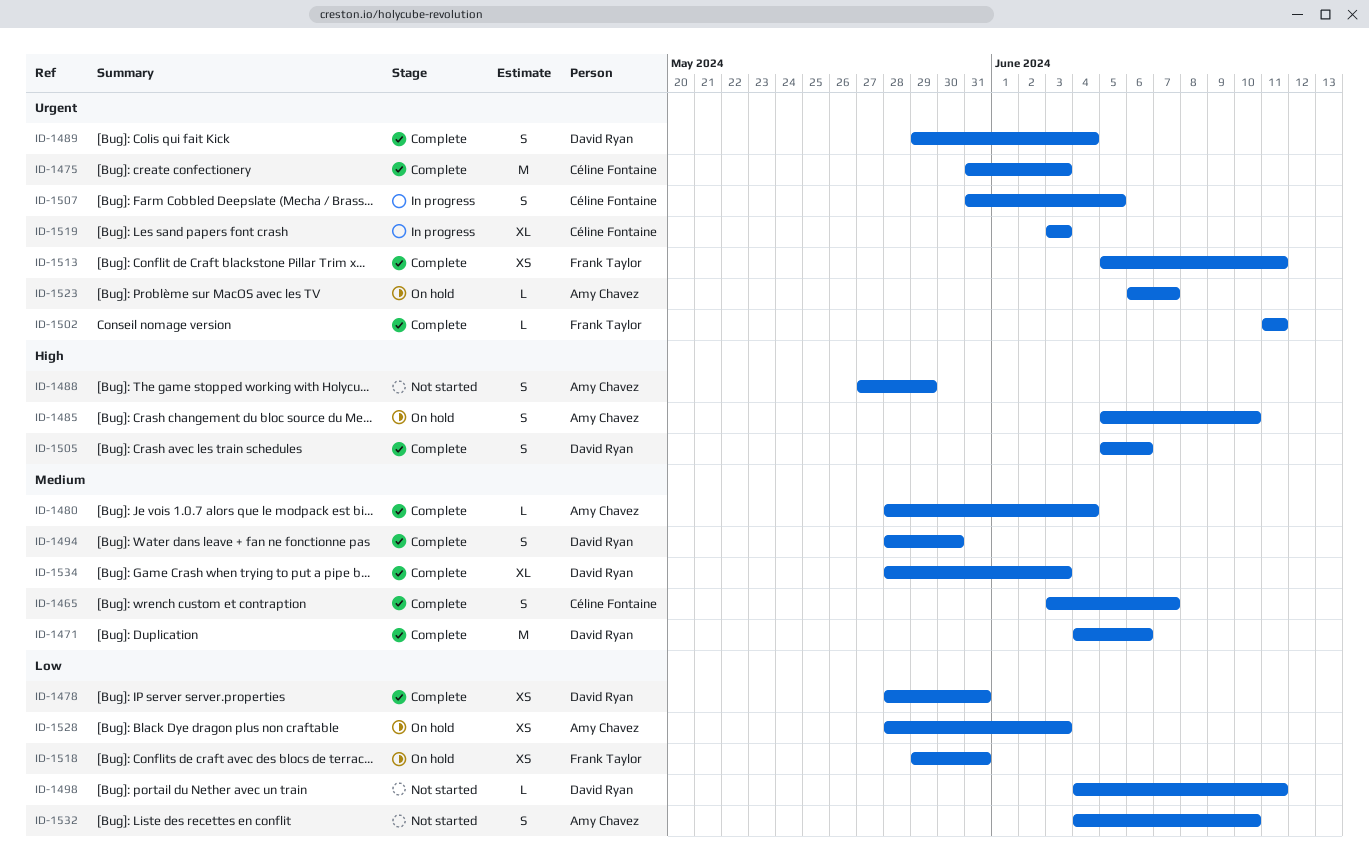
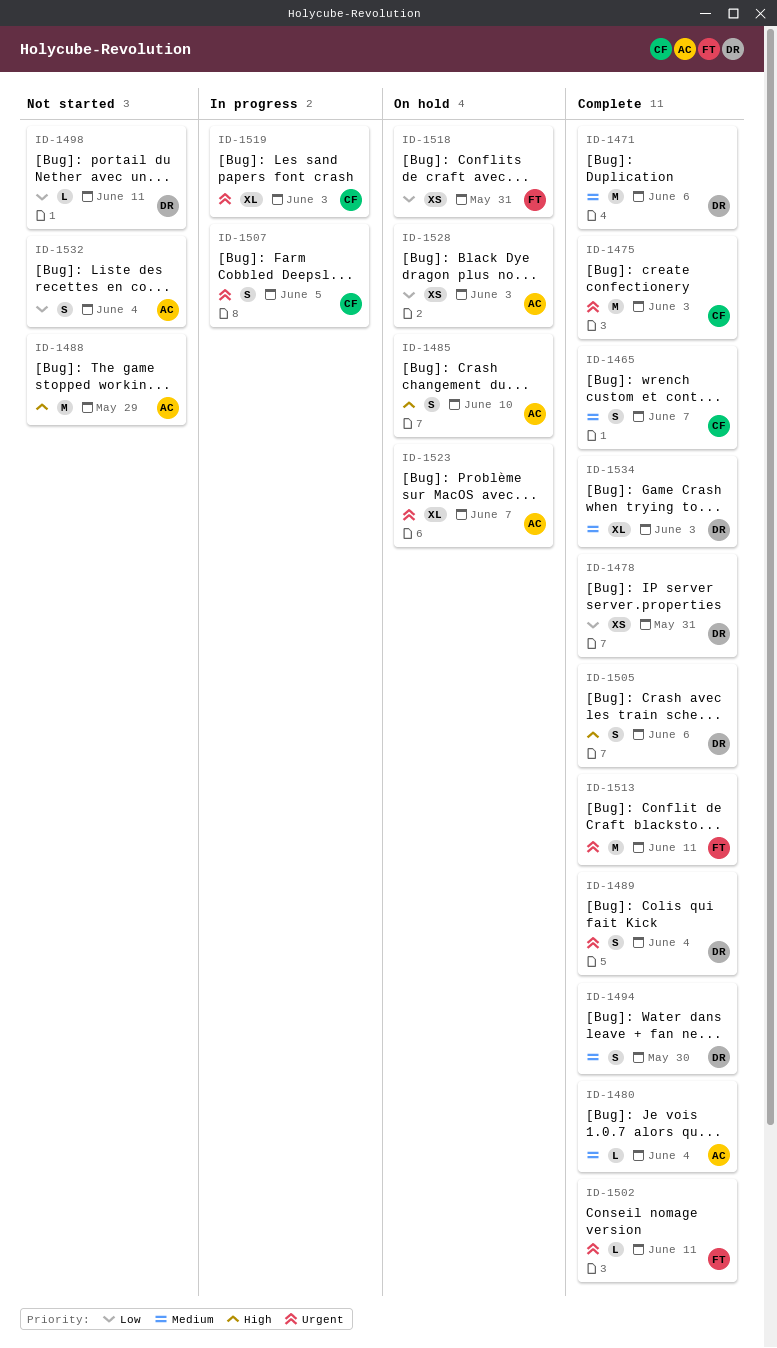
ID-1488, estimate: S -> M
ID-1513, estimate: XS -> M
ID-1523, estimate: L -> XL
ID-1532, due: Jun 10 -> Jun 4

